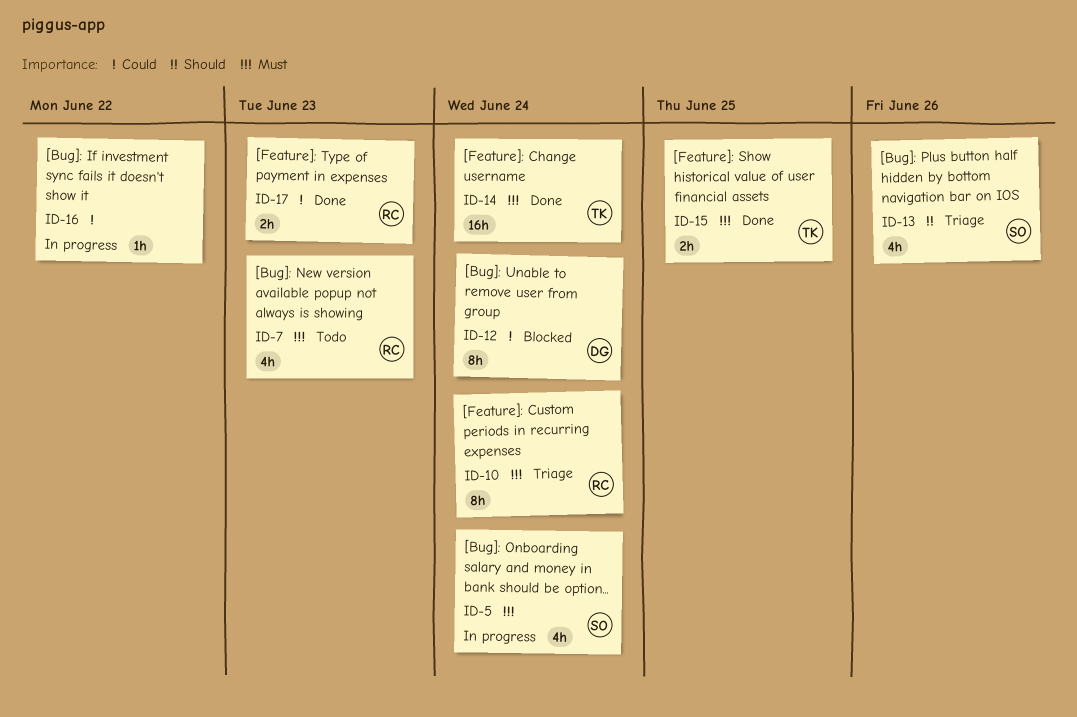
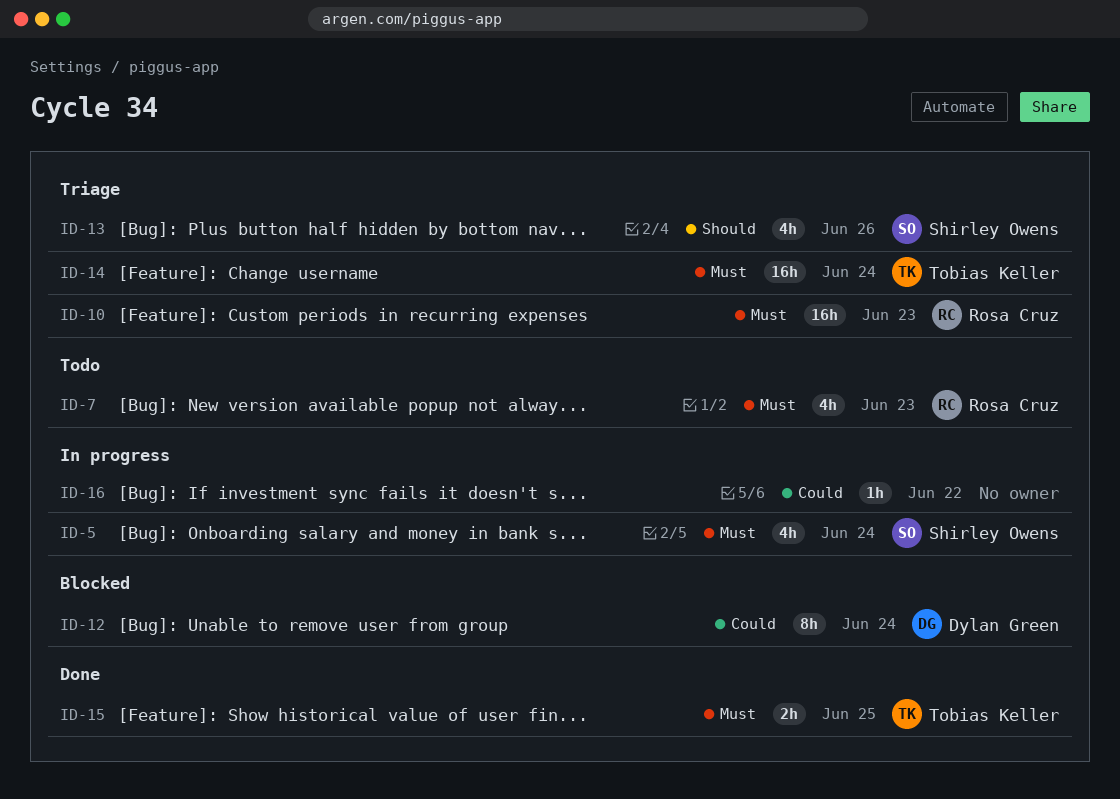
ID-10, estimate: 8h -> 16h
ID-10, due: Jun 24 -> Jun 23
ID-14, status: Done -> Triage
ID-17: present -> none

